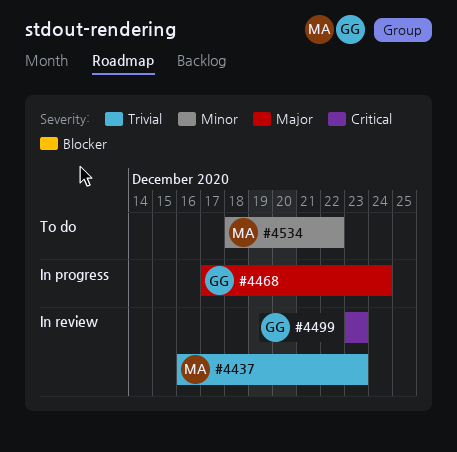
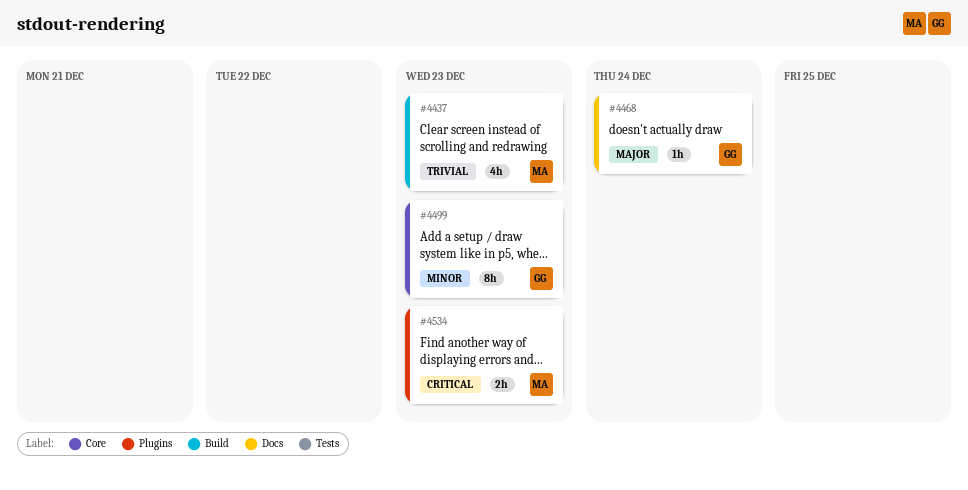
#4499, priority: Critical -> Minor
#4534, priority: Minor -> Critical
#4534, due: Dec 22 -> Dec 23

